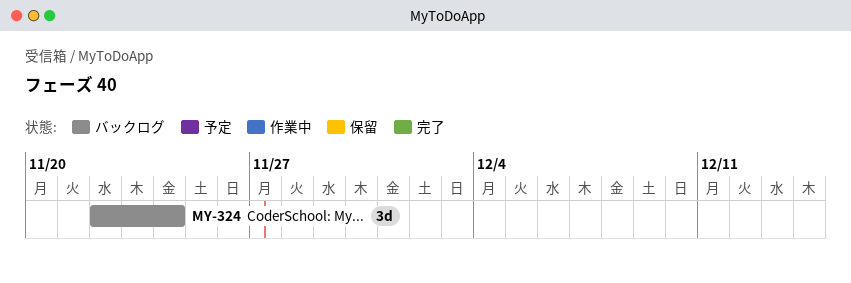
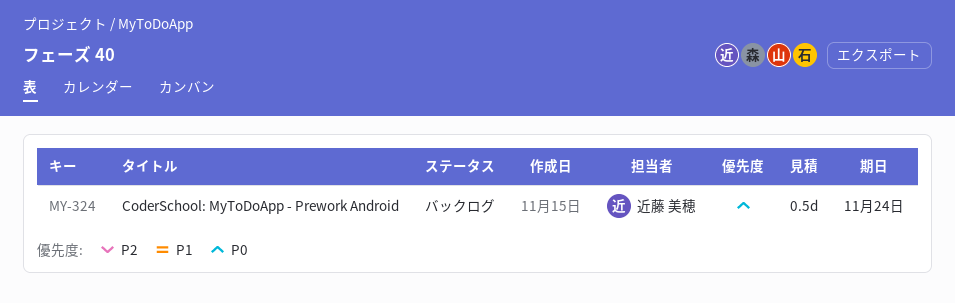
MY-324, estimate: 3d -> 0.5d

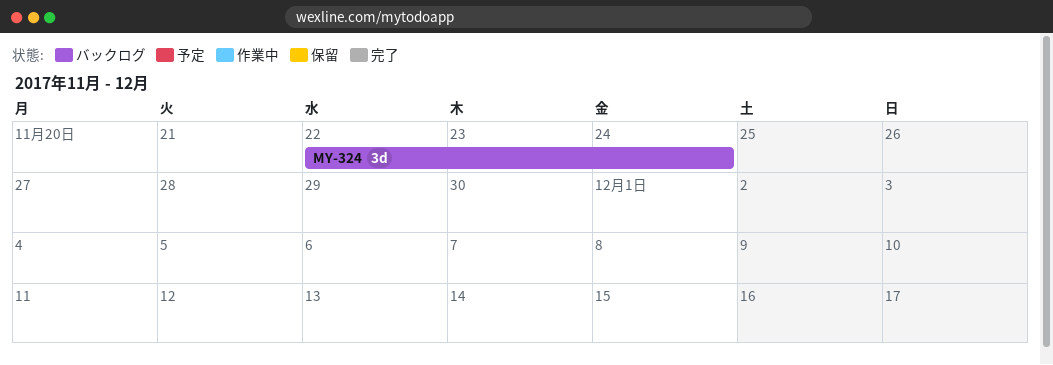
MY-324, estimate: 0.5d -> 3d

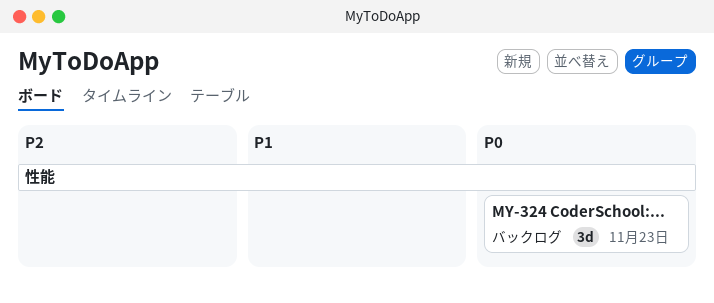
MY-324, due: Nov 24 -> Nov 23

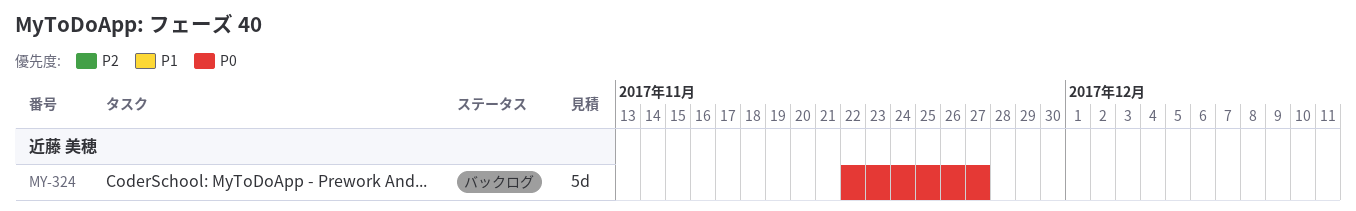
MY-324, estimate: 3d -> 5d
MY-324, due: Nov 23 -> Nov 27

